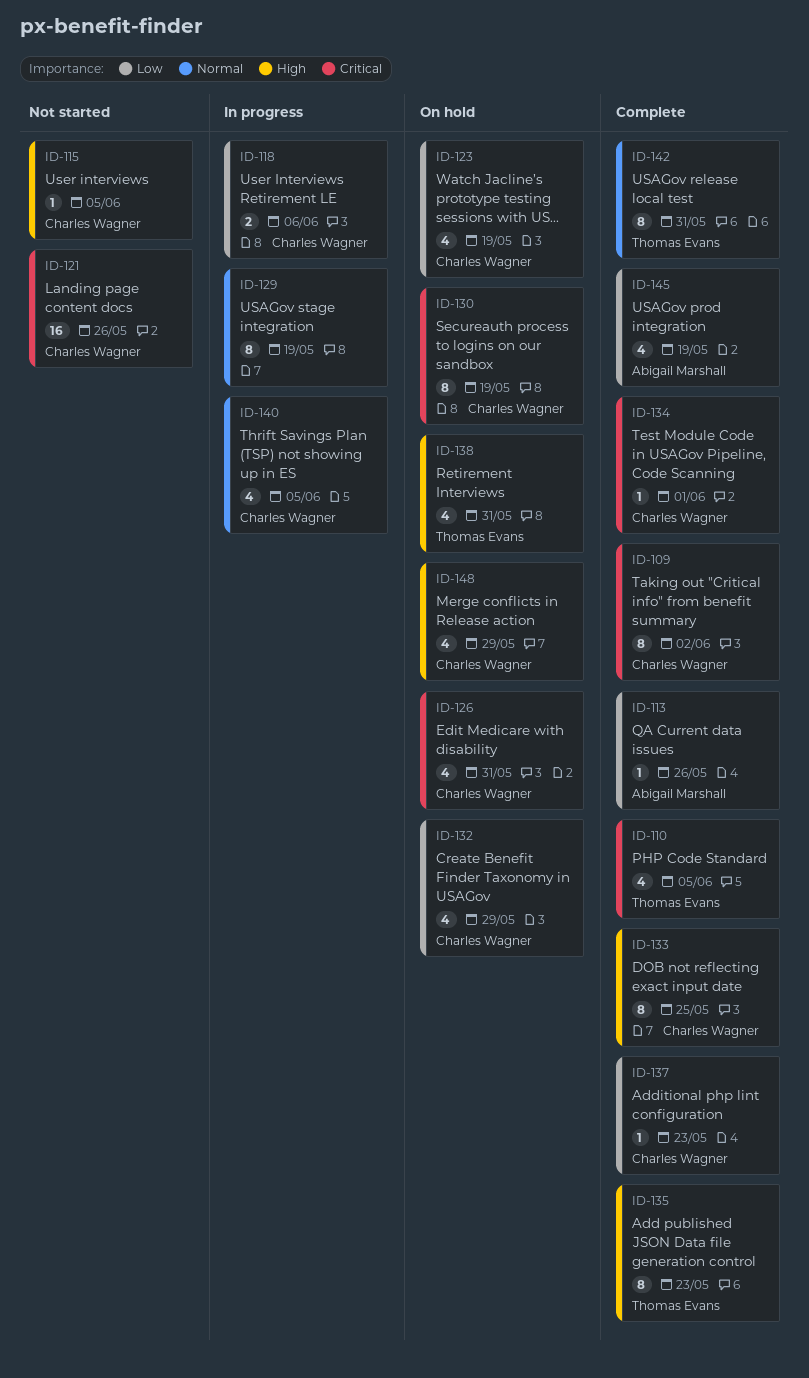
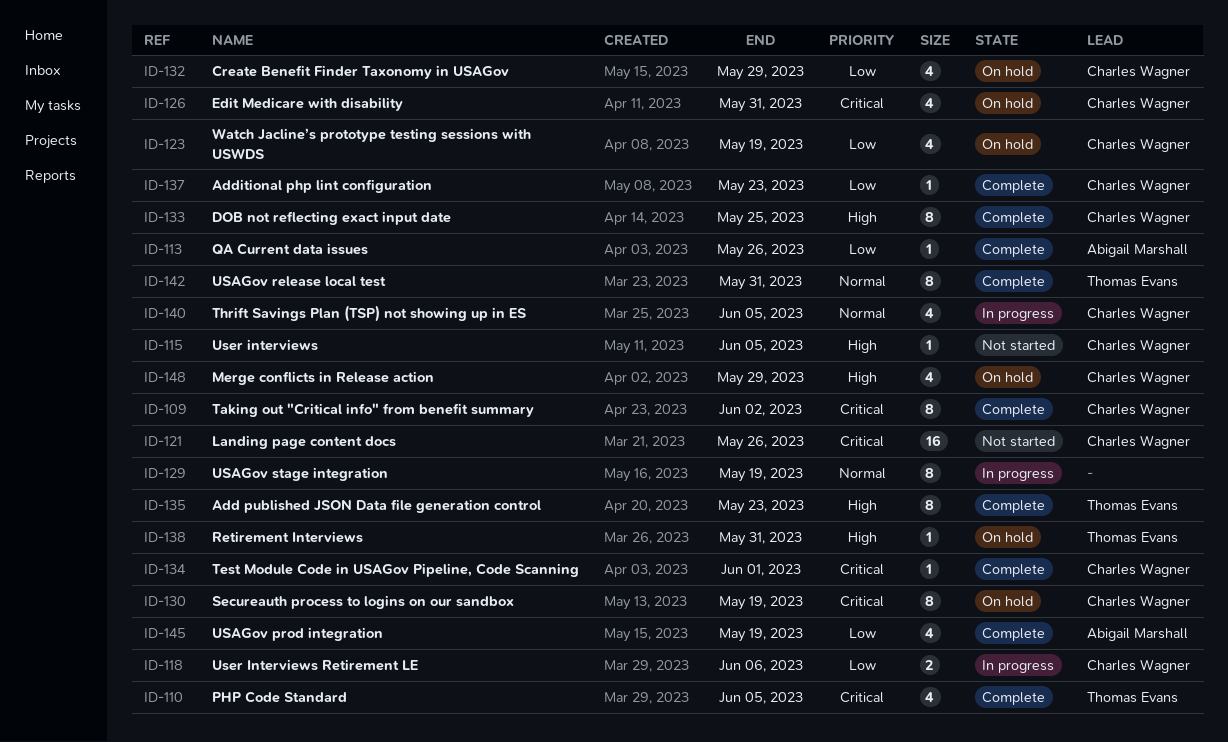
ID-138, estimate: 4 -> 1

